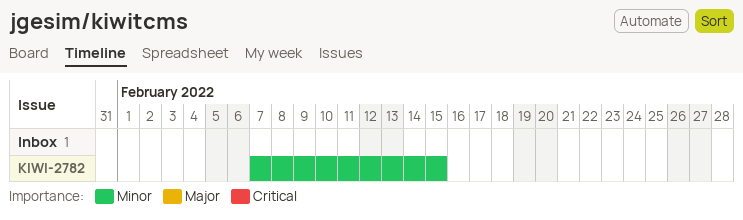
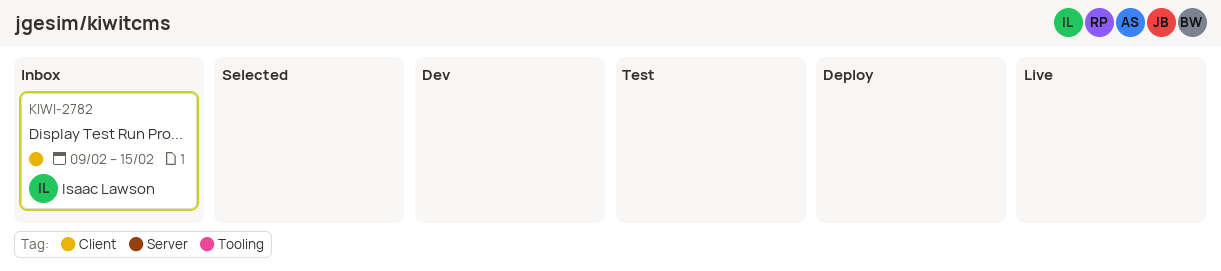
KIWI-2782, start: Feb 7 -> Feb 9

